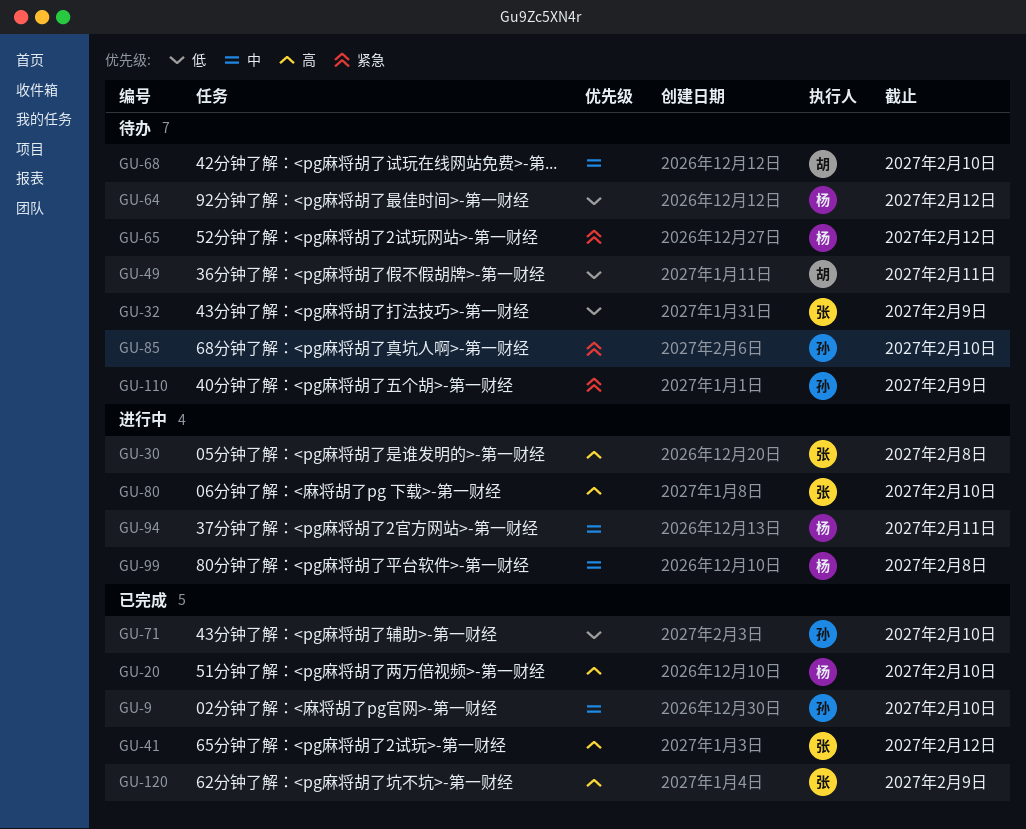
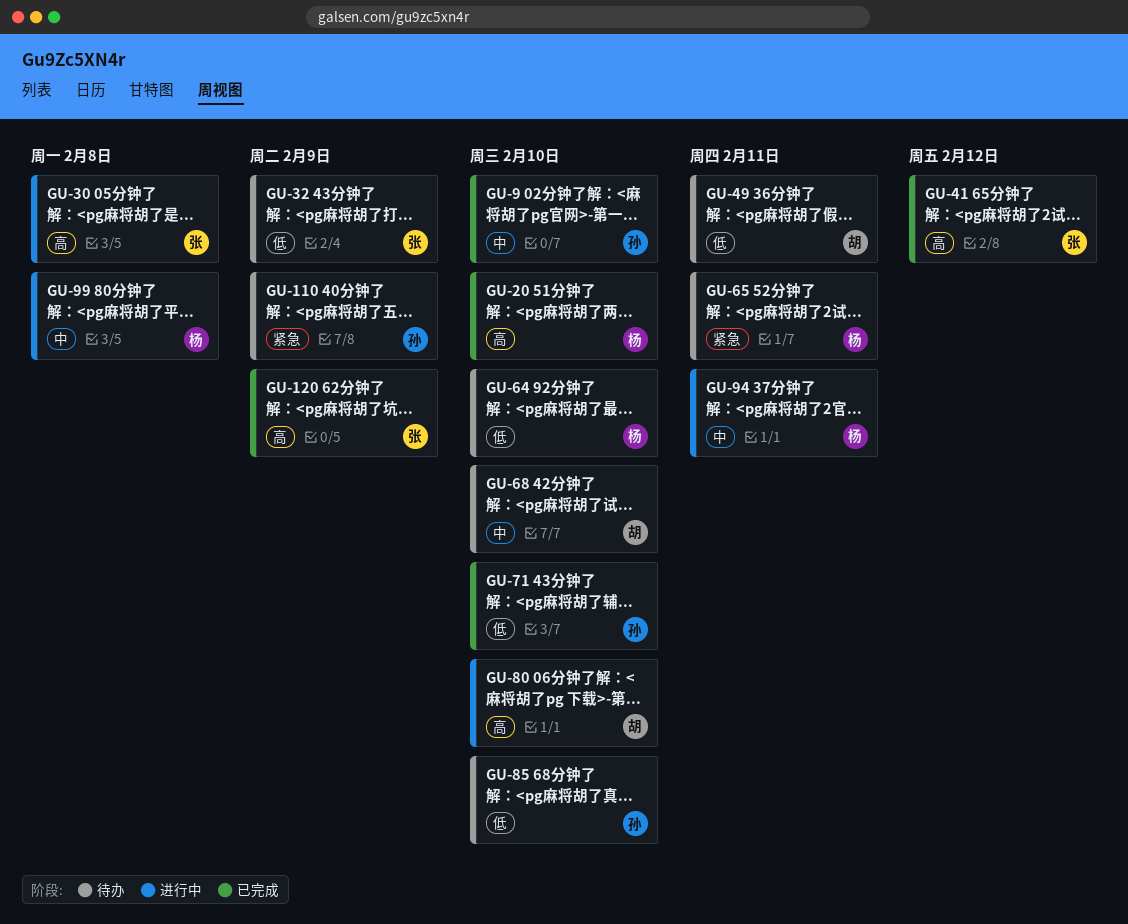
GU-64, due: Feb 12 -> Feb 10
GU-65, due: Feb 12 -> Feb 11
GU-80, owner: 张 -> 胡
GU-85, priority: 紧急 -> 低

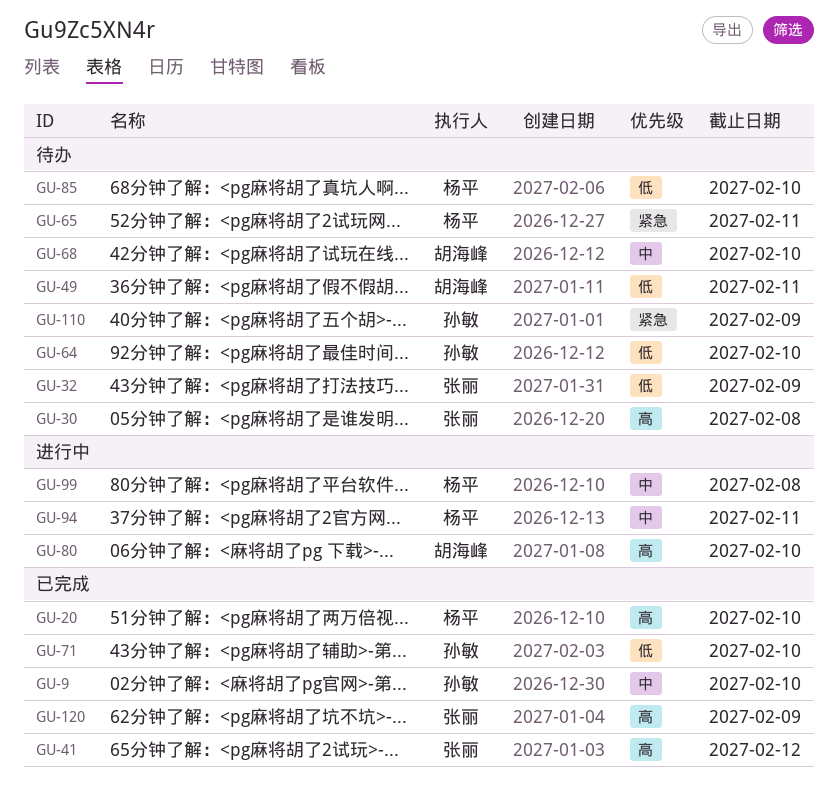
GU-30, status: 进行中 -> 待办
GU-64, owner: 杨平 -> 孙敏
GU-85, owner: 孙敏 -> 杨平

